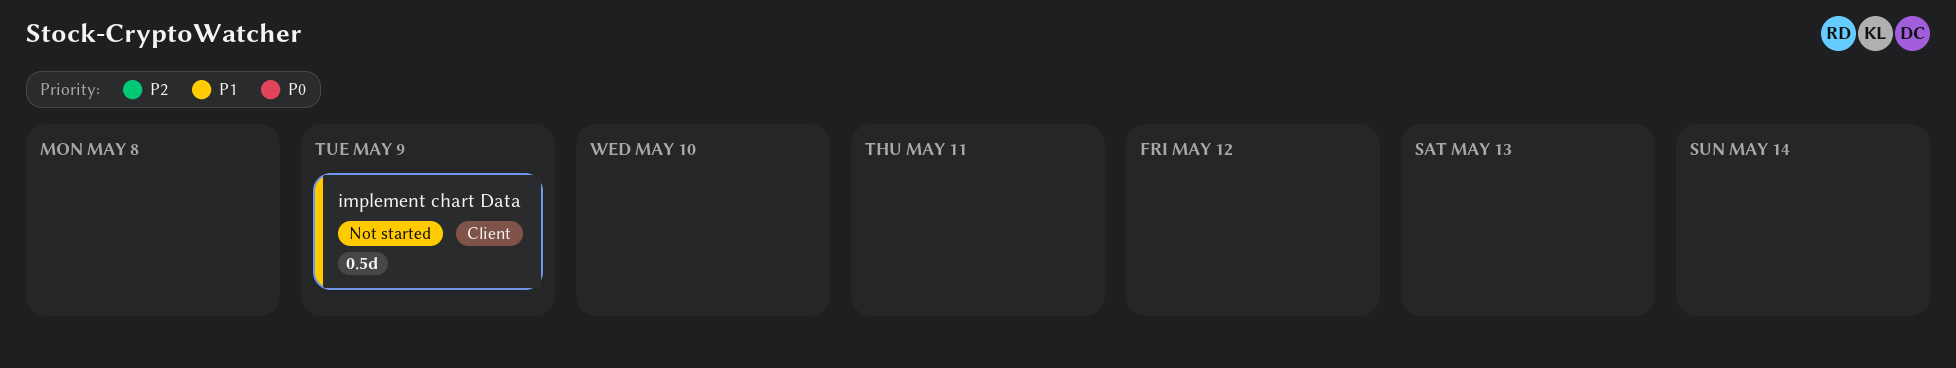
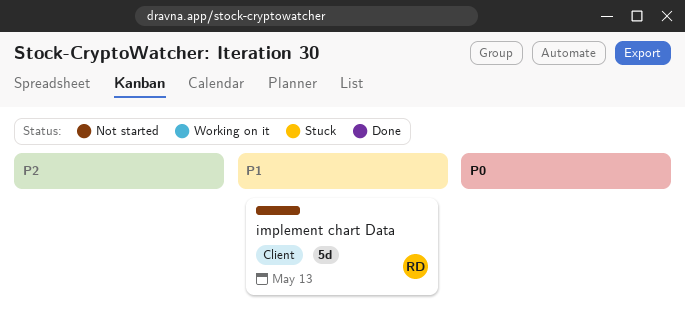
implement chart Data, estimate: 0.5d -> 5d
implement chart Data, due: May 9 -> May 13

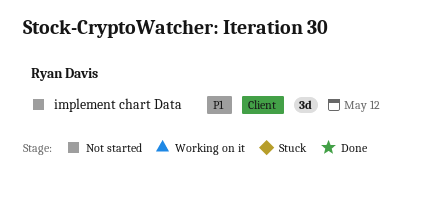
implement chart Data, estimate: 5d -> 3d
implement chart Data, due: May 13 -> May 12

